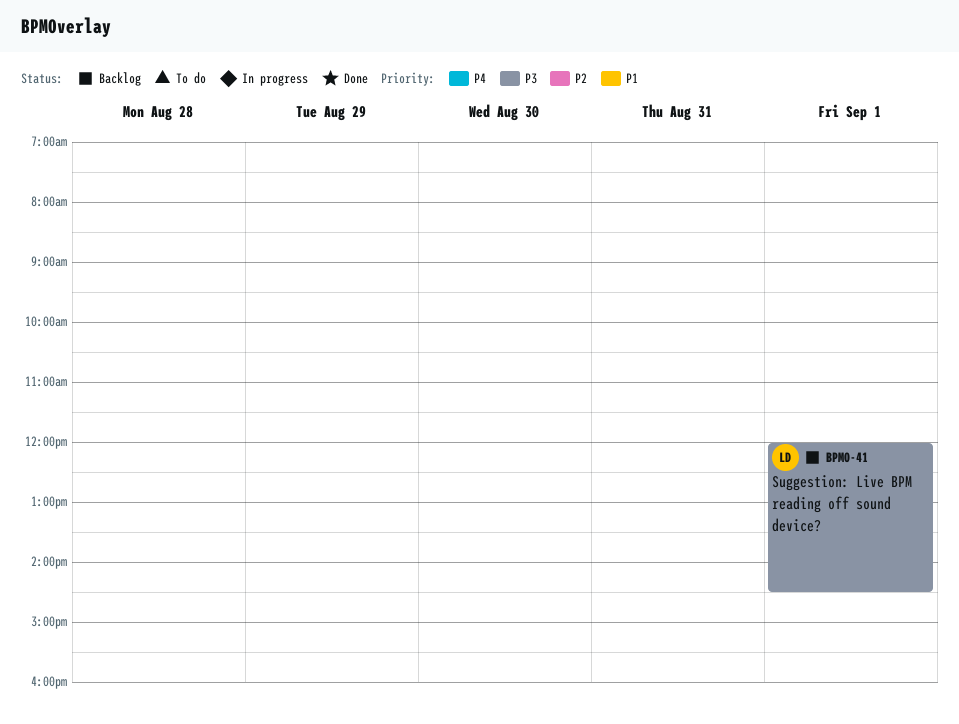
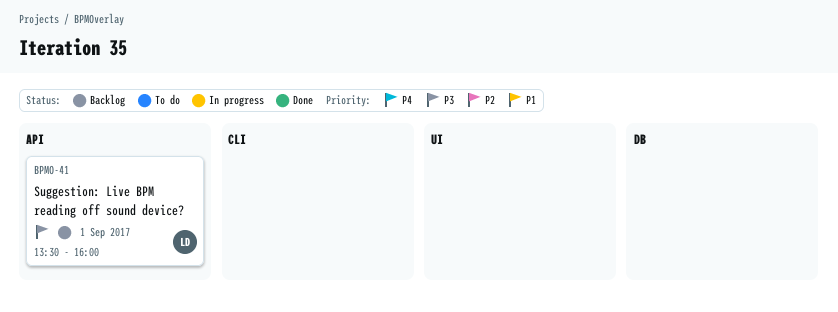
BPMO-41, begins: 12:00 -> 13:30
BPMO-41, ends: 14:30 -> 16:00

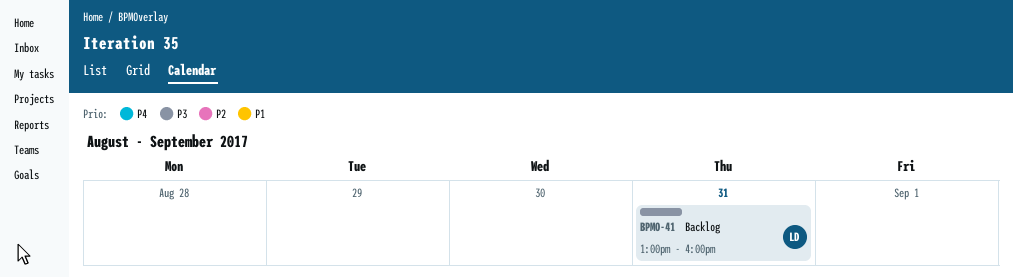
BPMO-41, day: Sep 1 -> Aug 31
BPMO-41, begins: 13:30 -> 13:00

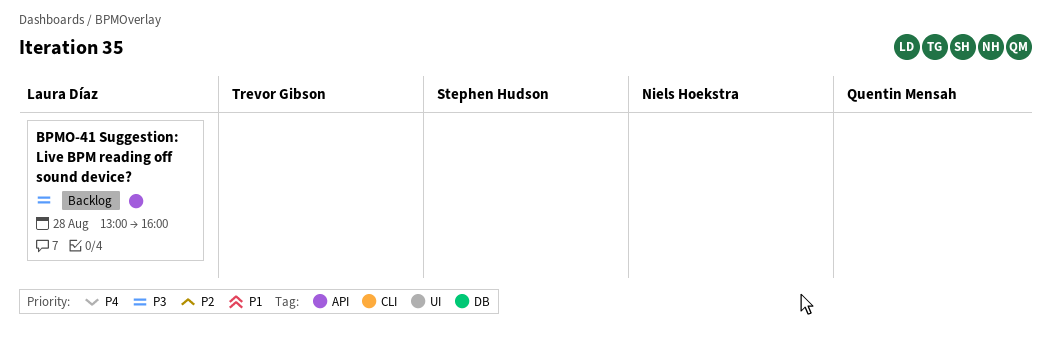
BPMO-41, day: Aug 31 -> Aug 28

